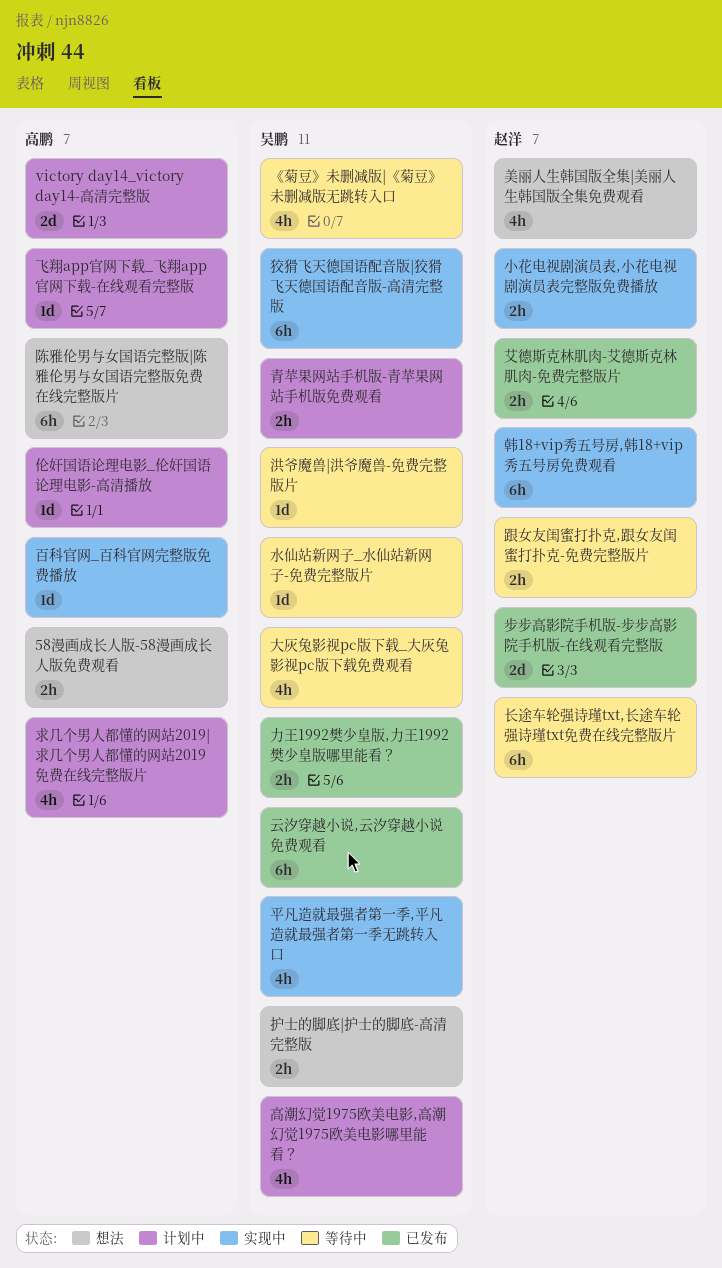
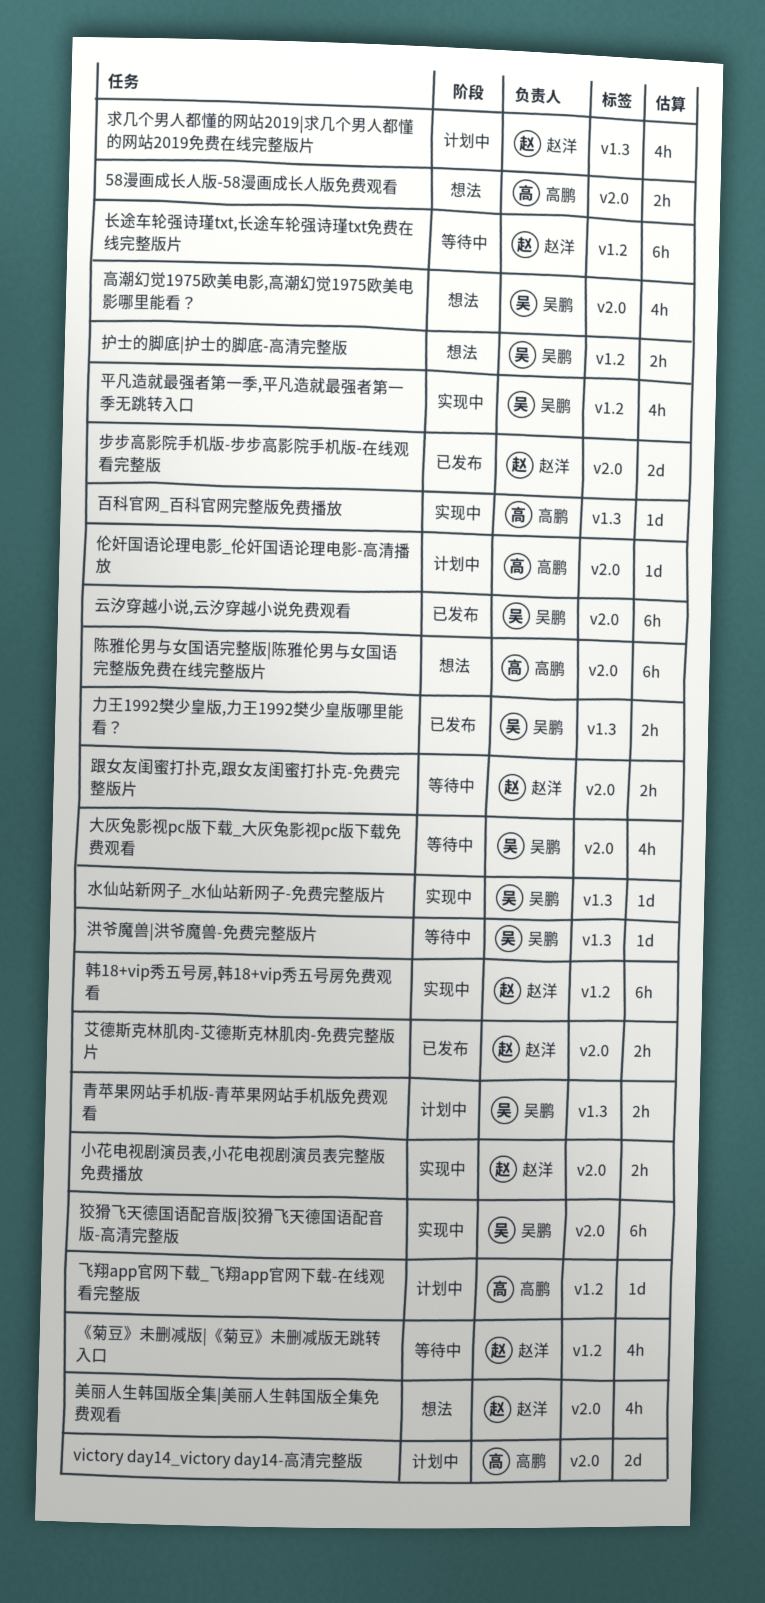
《菊豆》未删减版|《菊豆》未删减版无跳转入口, owner: 吴鹏 -> 赵洋
水仙站新网子_水仙站新网子-免费完整版片, status: 等待中 -> 实现中
求几个男人都懂的网站2019|求几个男人都懂的网站2019免费在线完整版片, owner: 高鹏 -> 赵洋
高潮幻觉1975欧美电影,高潮幻觉1975欧美电影哪里能看？, status: 计划中 -> 想法

